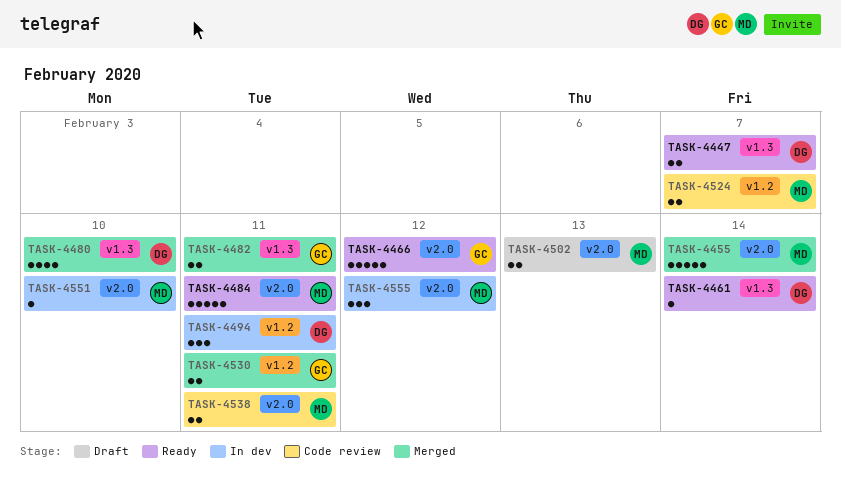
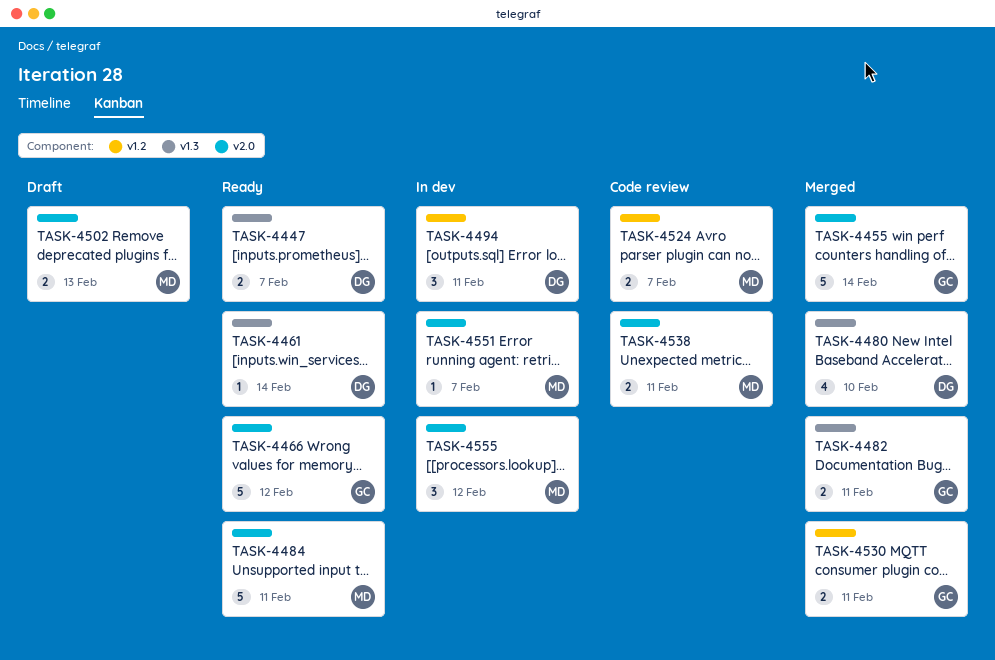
TASK-4455, owner: MD -> GC
TASK-4551, due: Feb 10 -> Feb 7

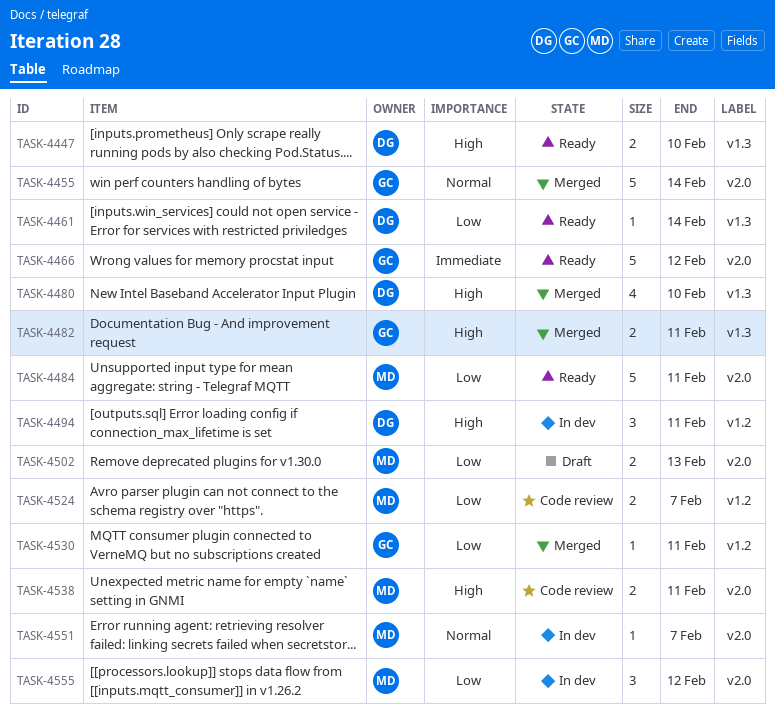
TASK-4447, due: Feb 7 -> Feb 10
TASK-4530, estimate: 2 -> 1

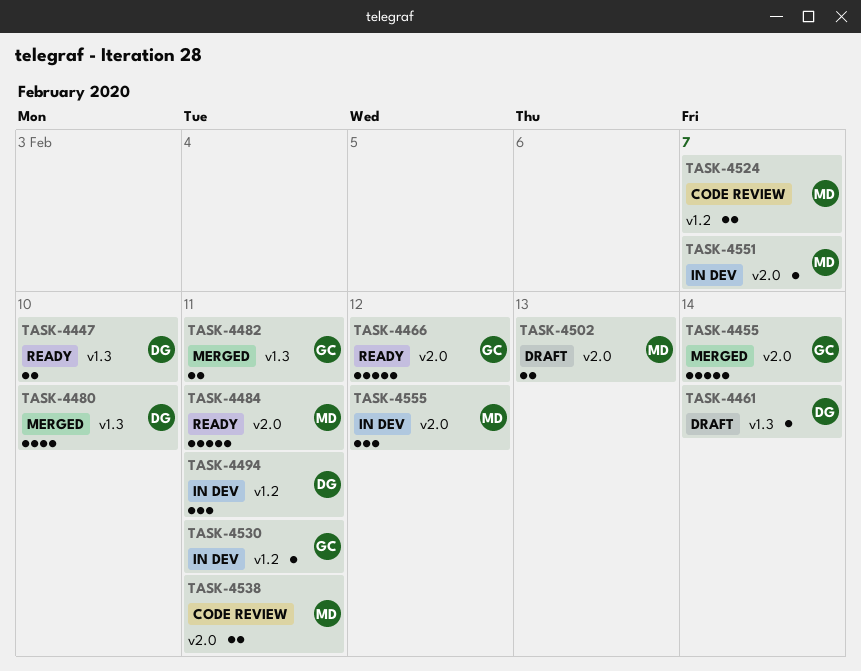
TASK-4461, status: Ready -> Draft
TASK-4530, status: Merged -> In dev

